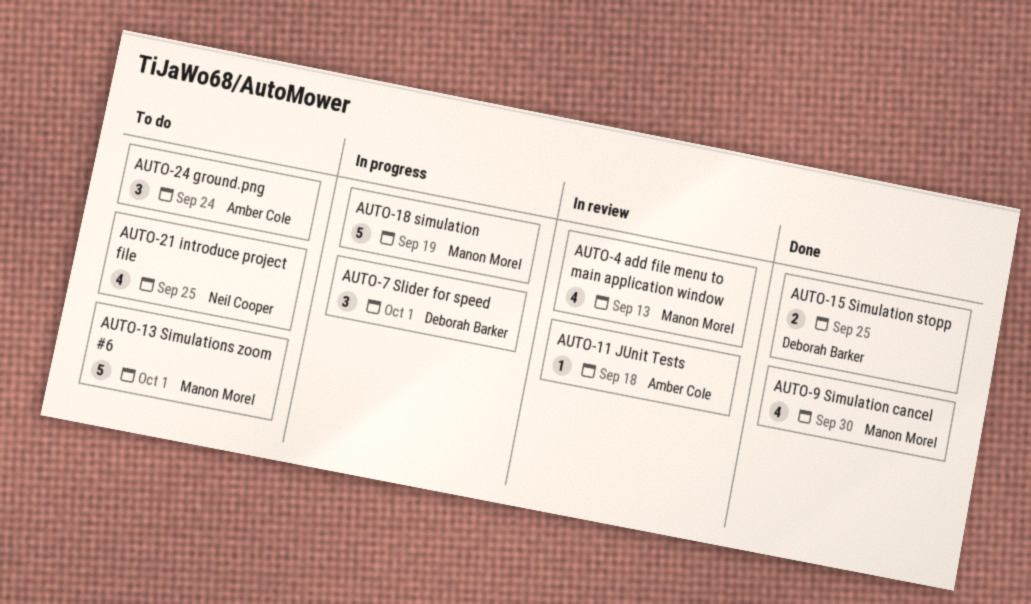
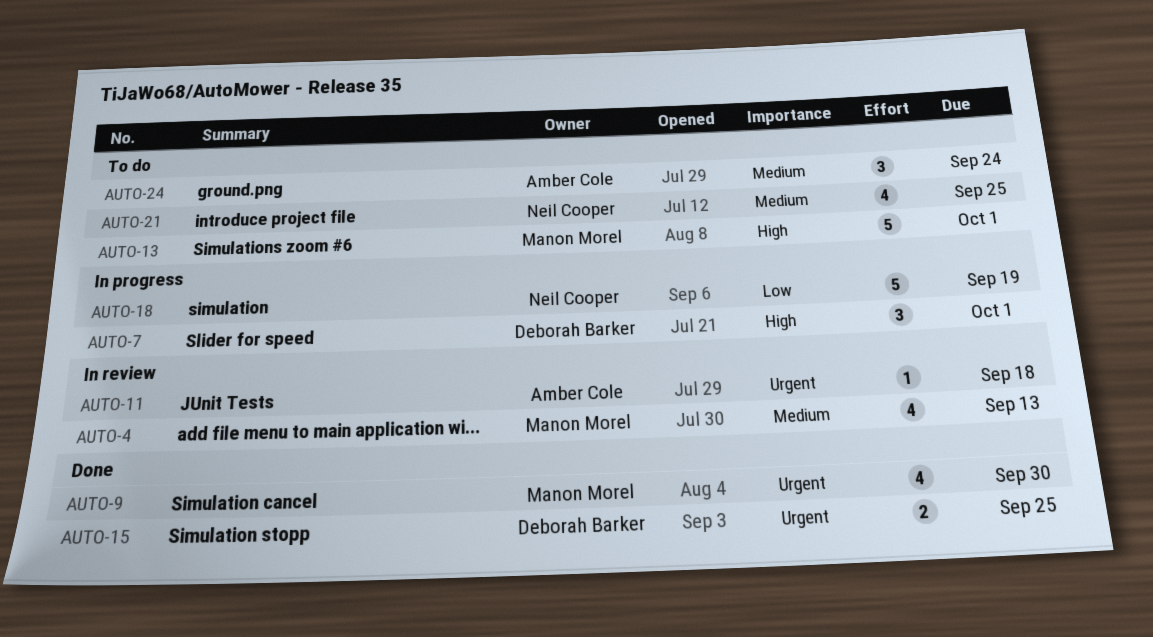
AUTO-18, owner: Manon Morel -> Neil Cooper

